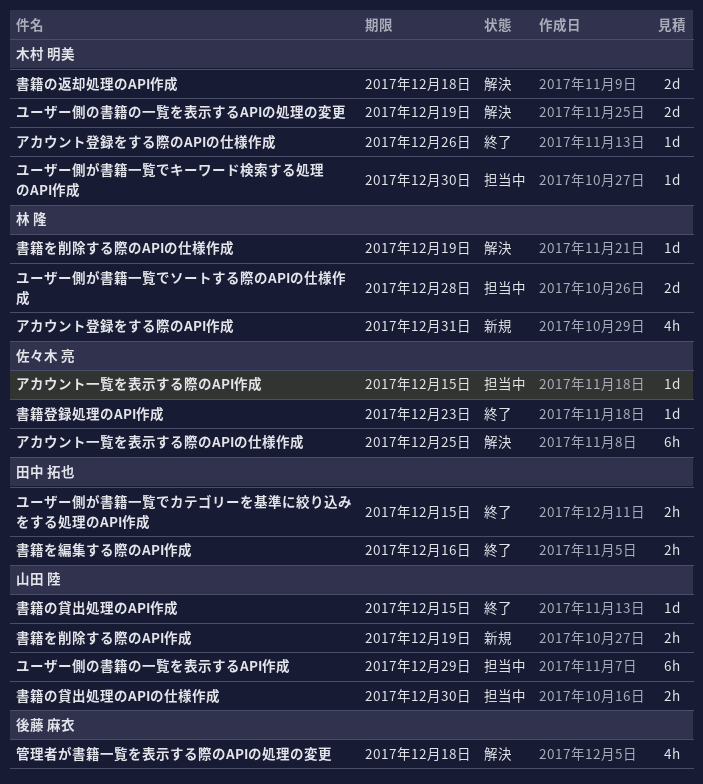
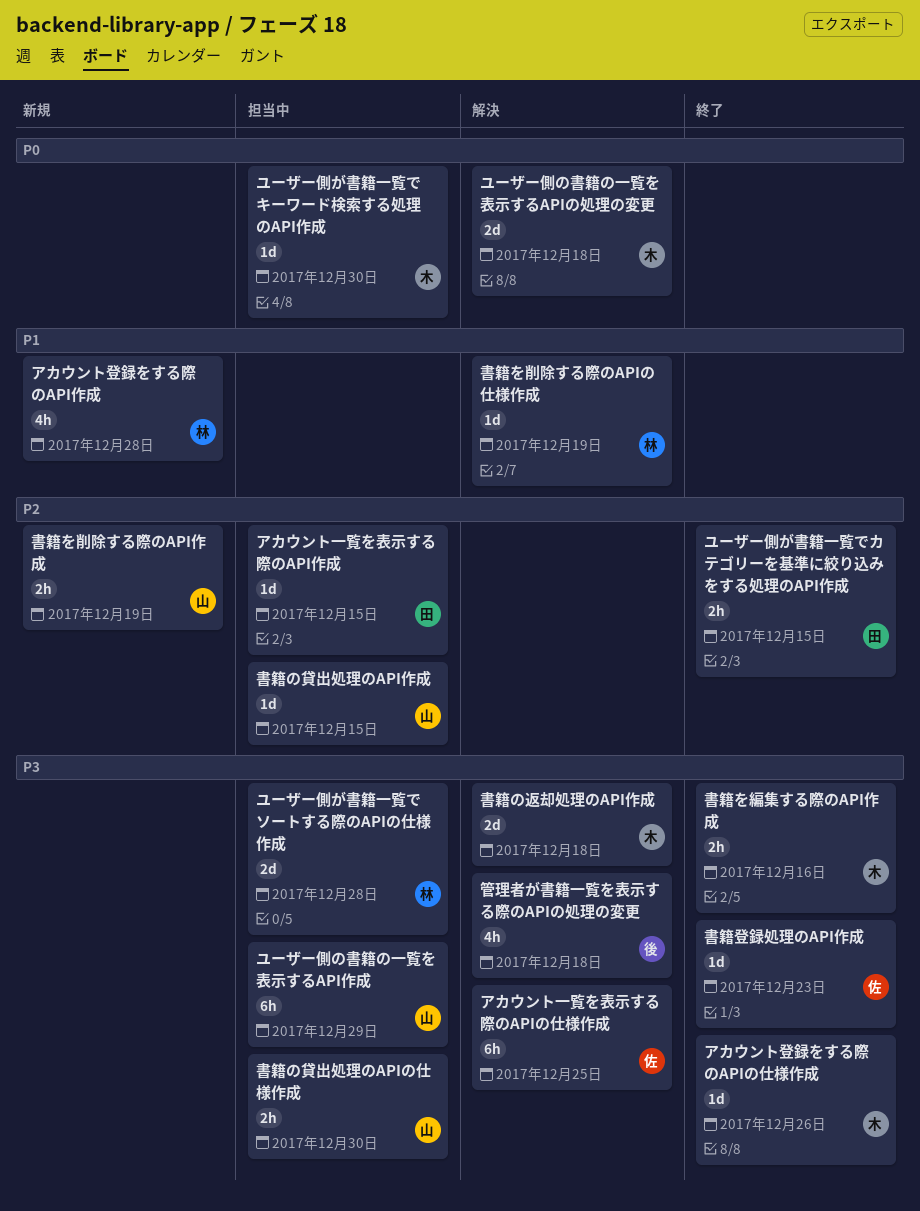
アカウント一覧を表示する際のAPI作成, owner: 佐々木 亮 -> 田中 拓也
アカウント登録をする際のAPI作成, due: Dec 31 -> Dec 28
ユーザー側の書籍の一覧を表示するAPIの処理の変更, due: Dec 19 -> Dec 18
書籍の貸出処理のAPI作成, status: 終了 -> 担当中
書籍を編集する際のAPI作成, owner: 田中 拓也 -> 木村 明美

